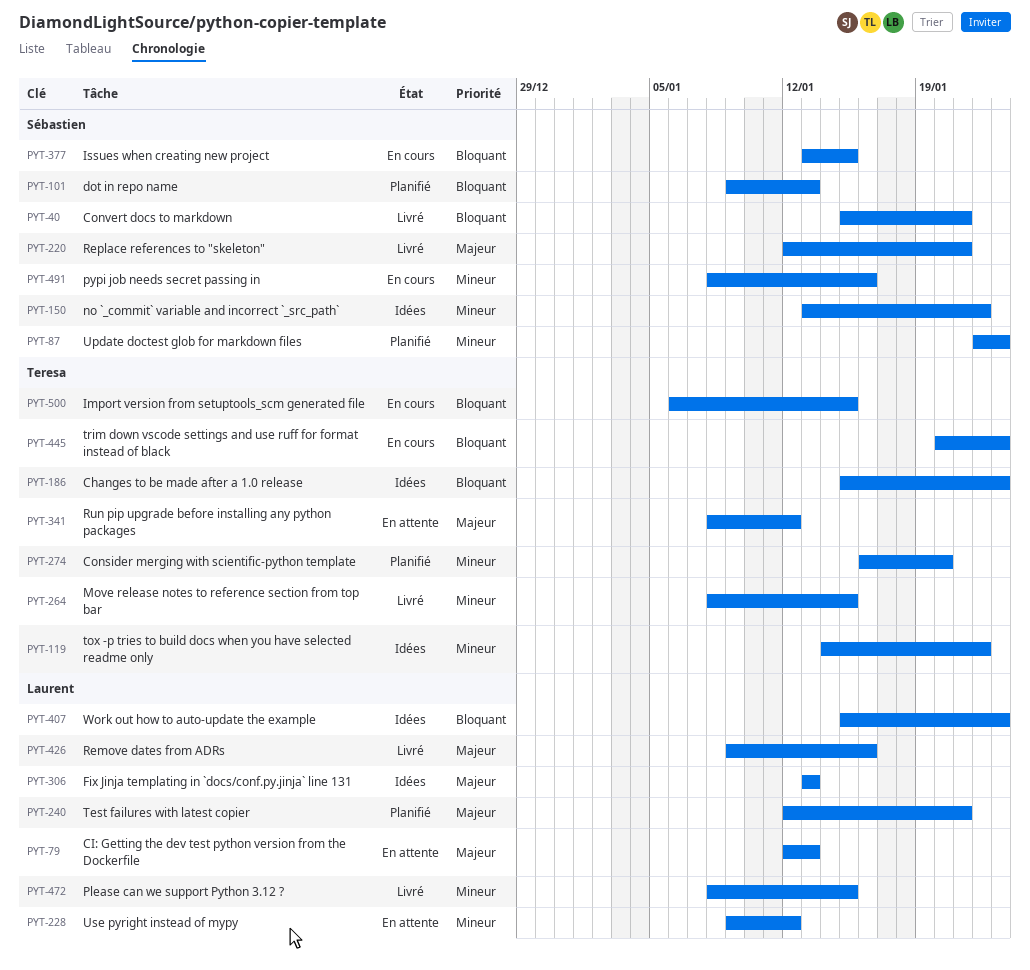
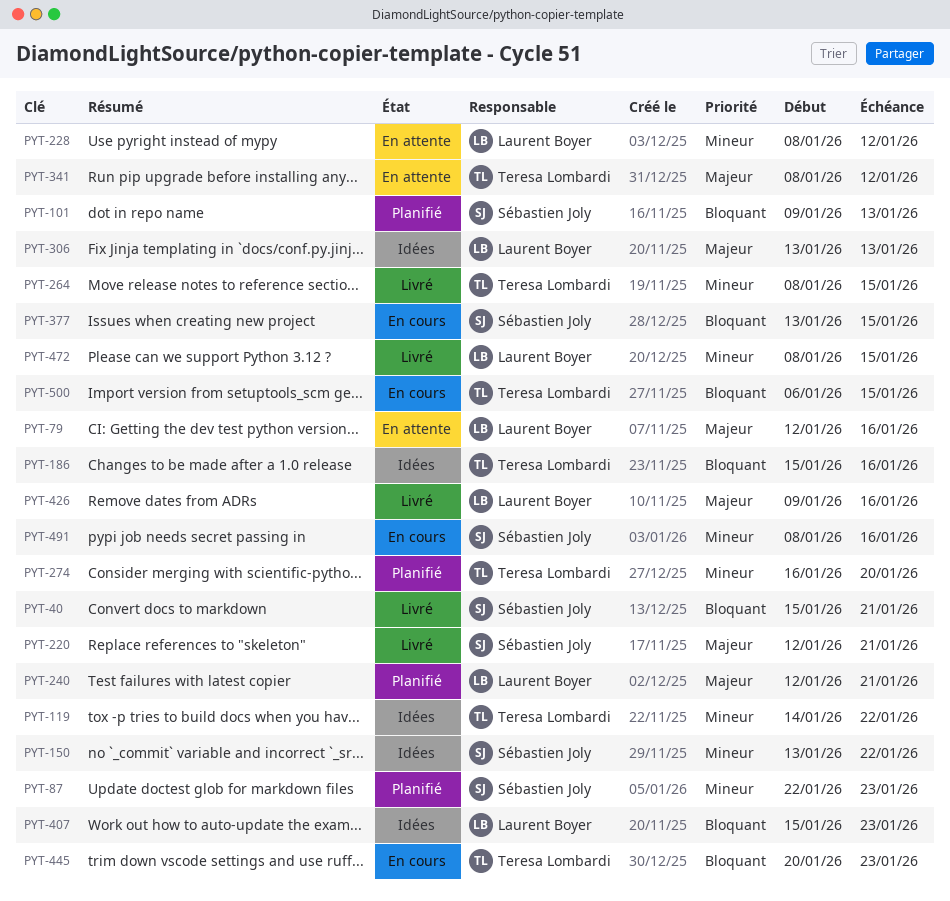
PYT-79, due: Jan 13 -> Jan 16
PYT-186, due: Jan 23 -> Jan 16
PYT-228, start: Jan 9 -> Jan 8

